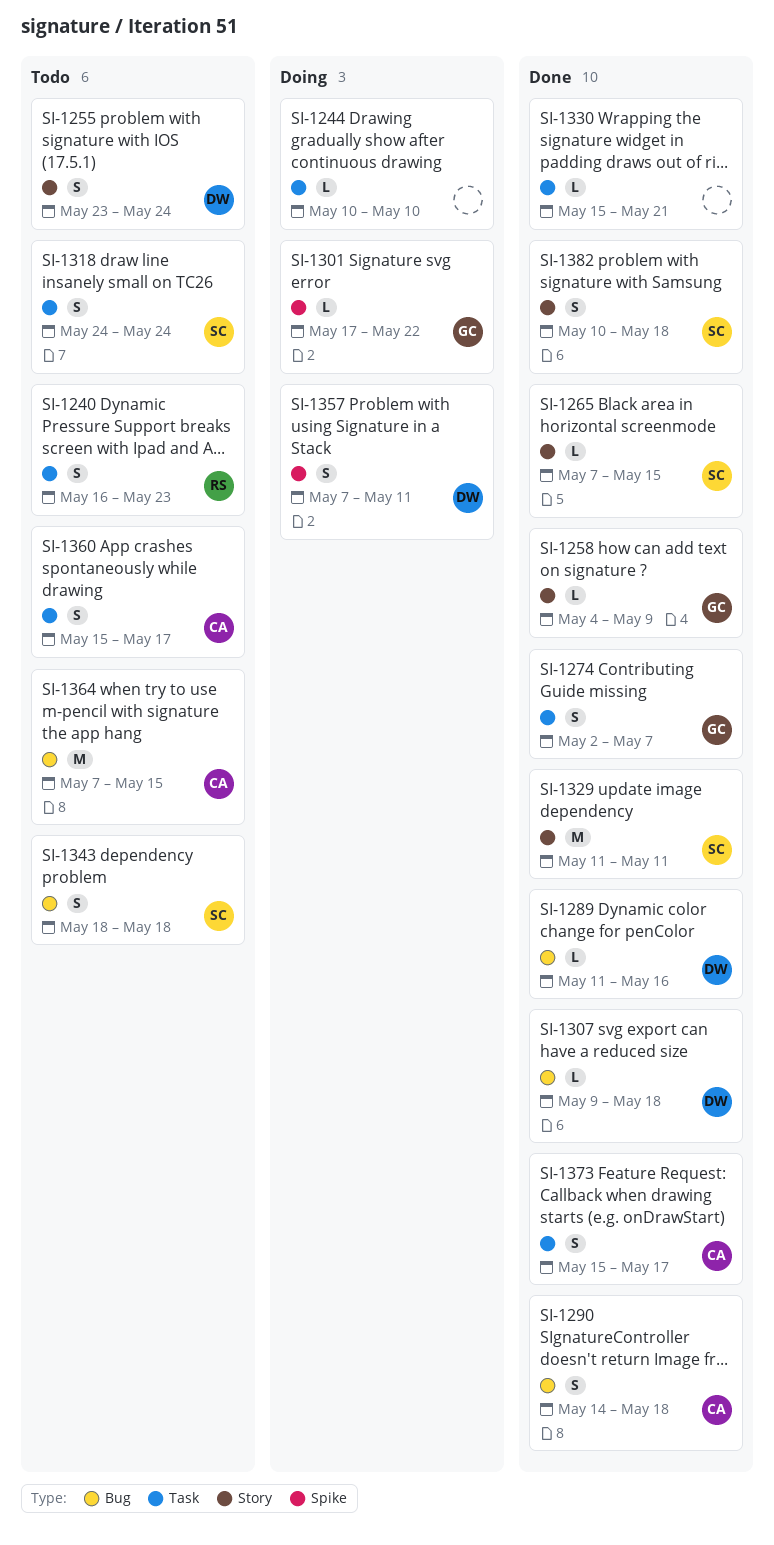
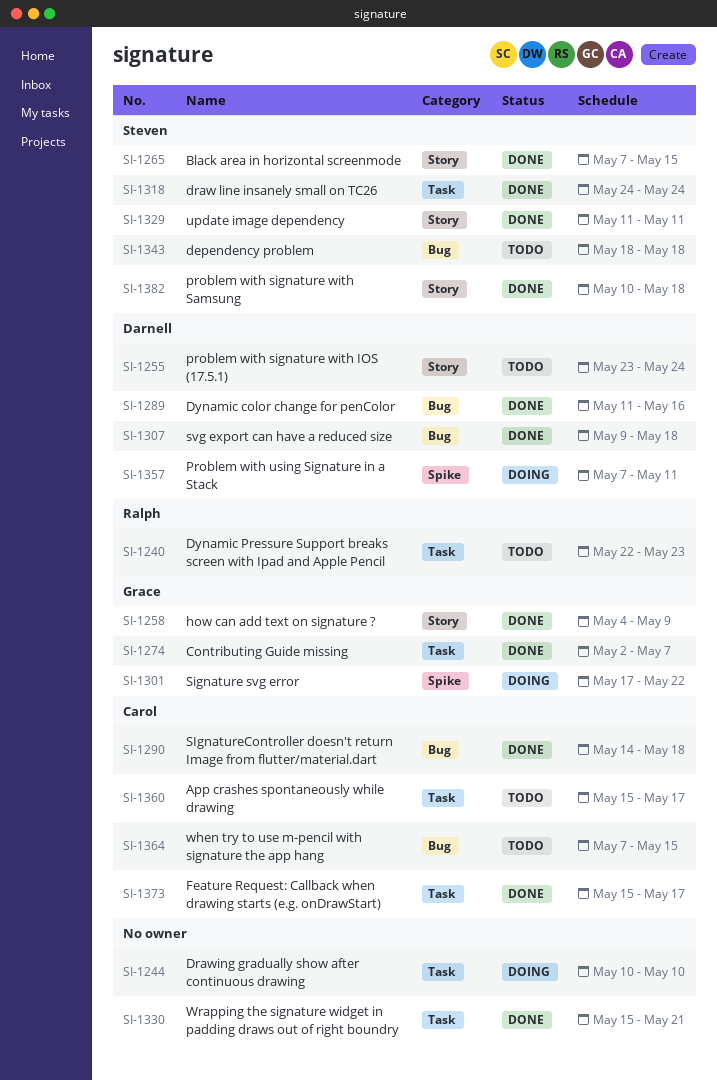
SI-1240, start: May 16 -> May 22
SI-1318, status: Todo -> Done

